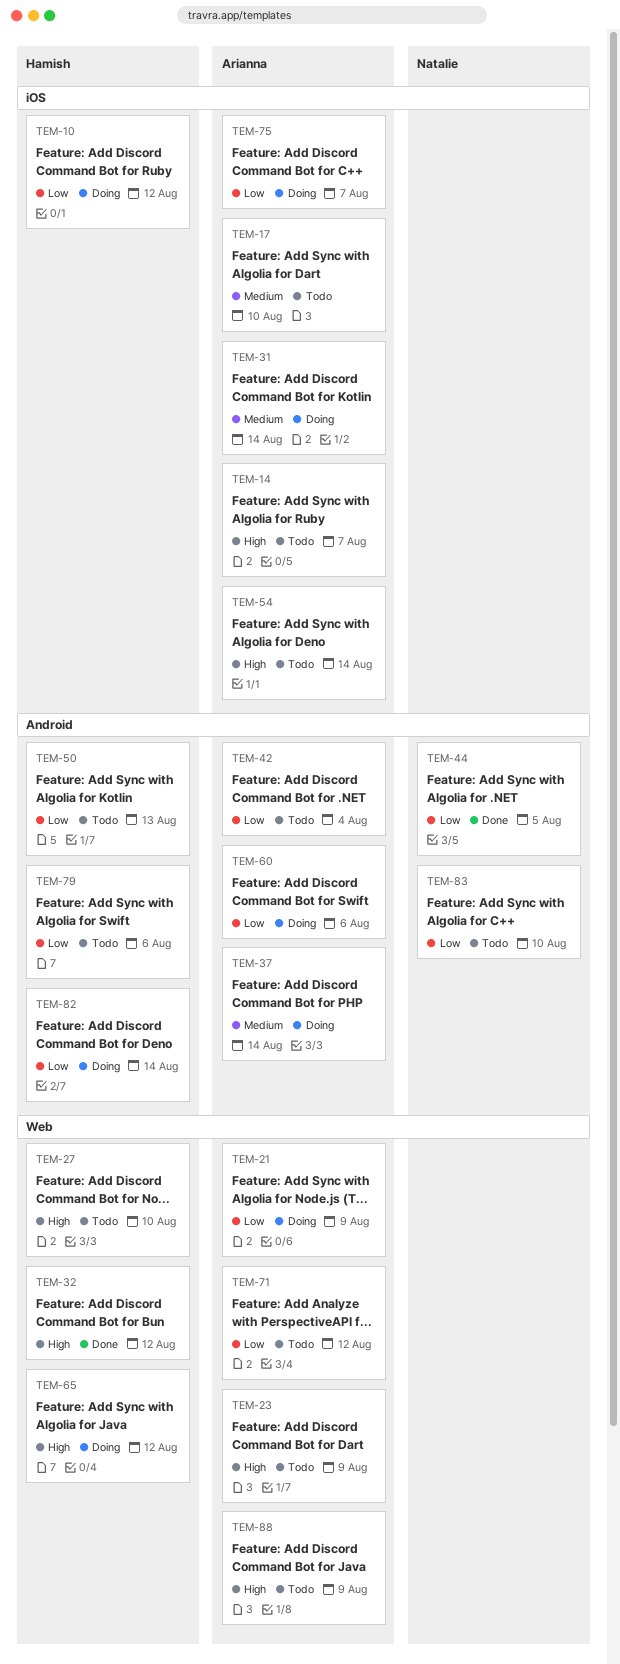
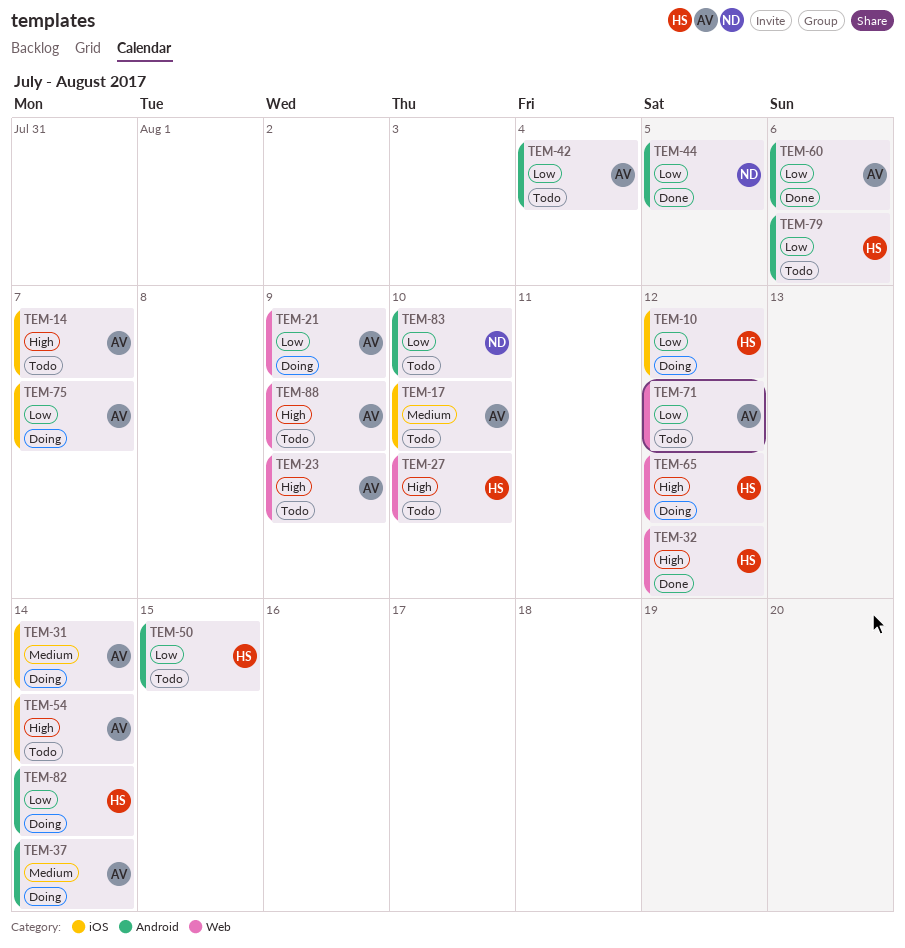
TEM-50, due: Aug 13 -> Aug 15
TEM-60, status: Doing -> Done

